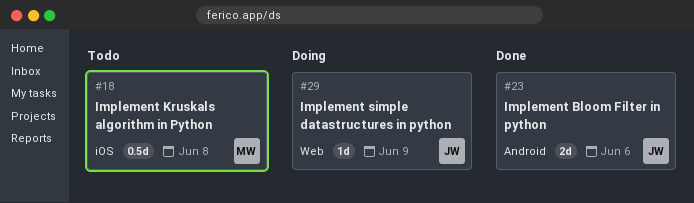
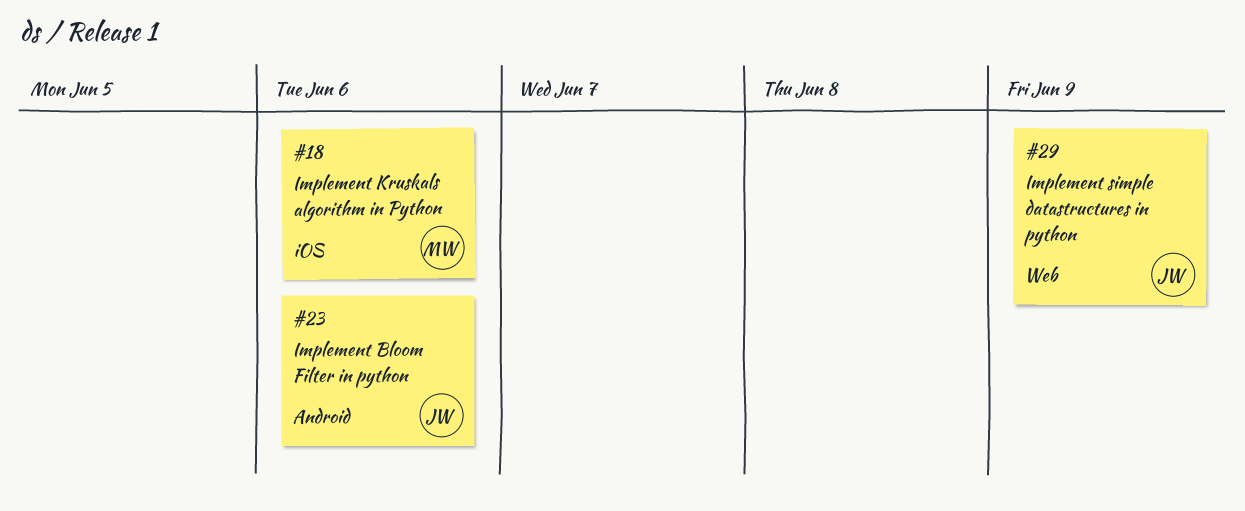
#18, due: Jun 8 -> Jun 6

